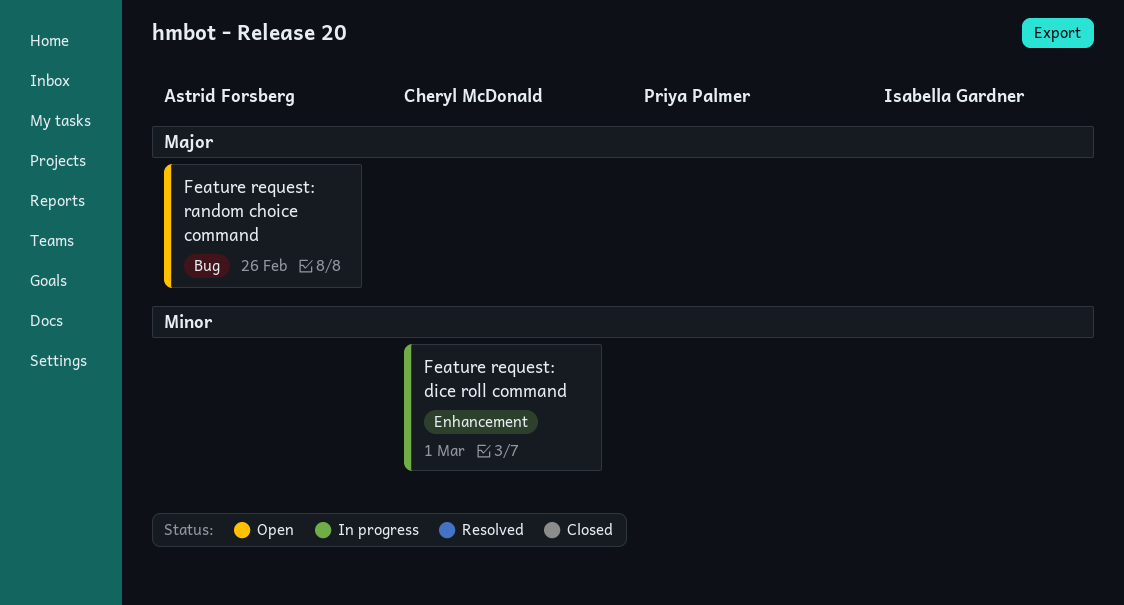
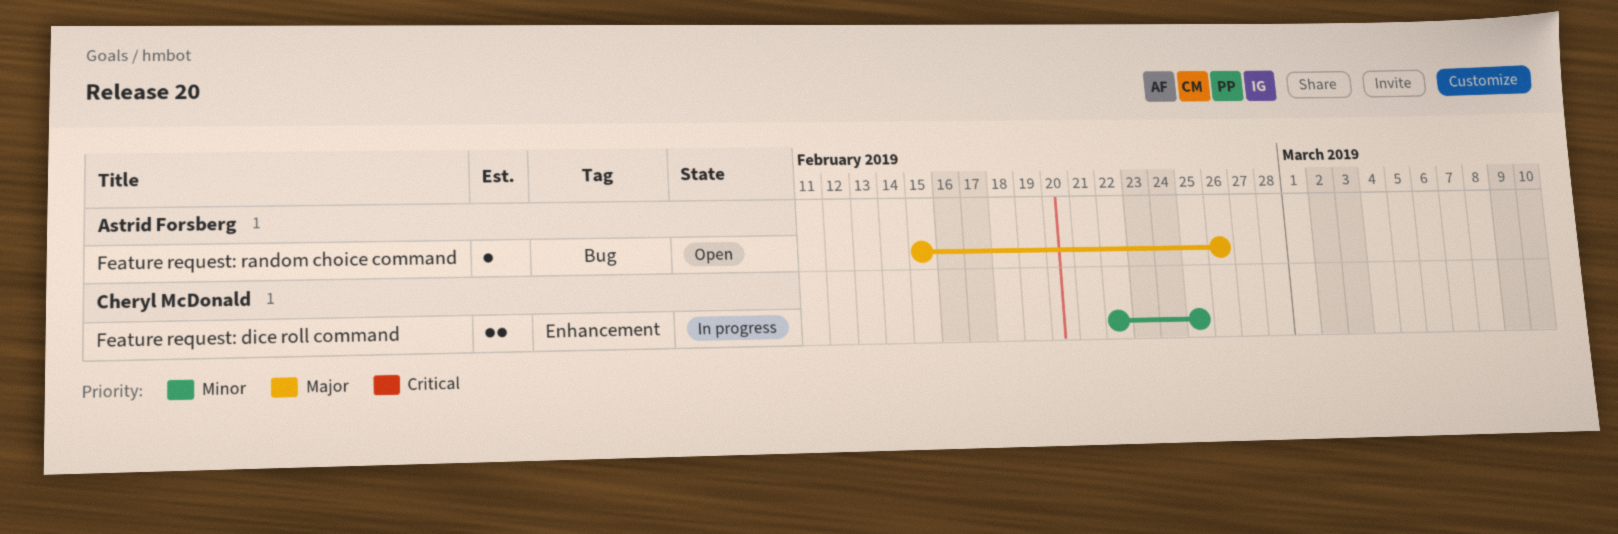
Feature request: dice roll command, due: Mar 1 -> Feb 25

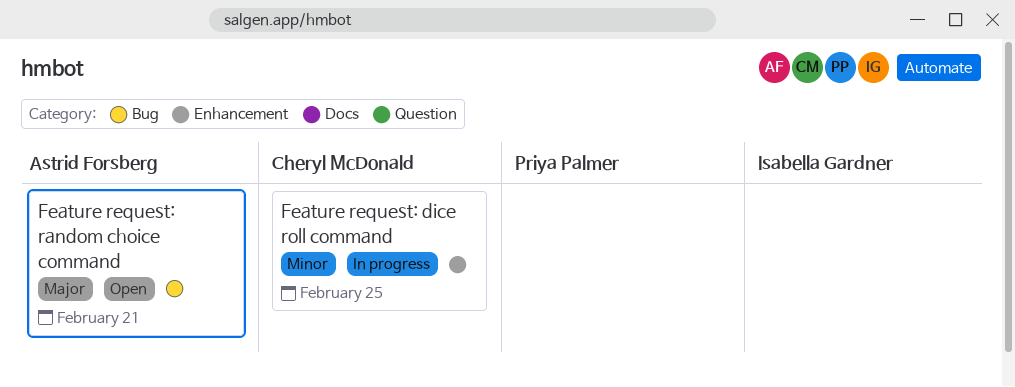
Feature request: random choice command, due: Feb 26 -> Feb 21

